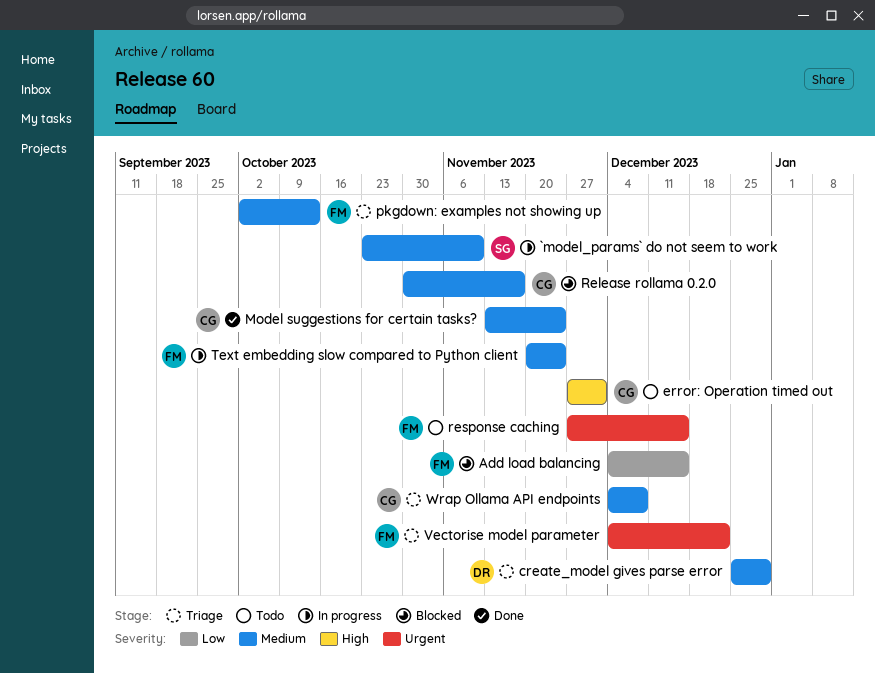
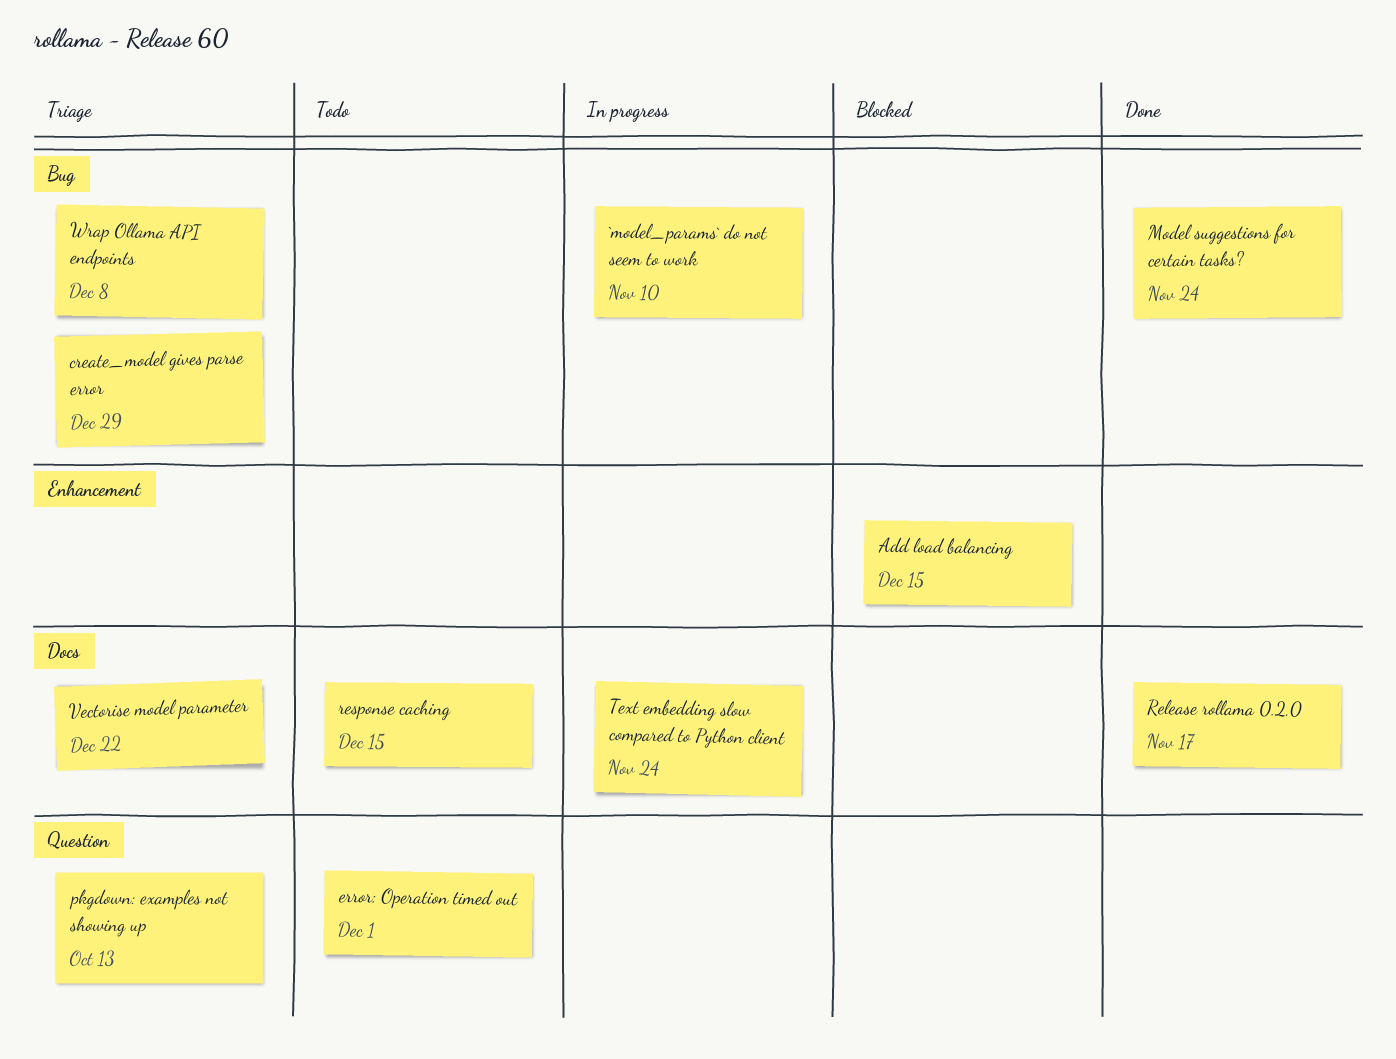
Release rollama 0.2.0, status: Blocked -> Done

